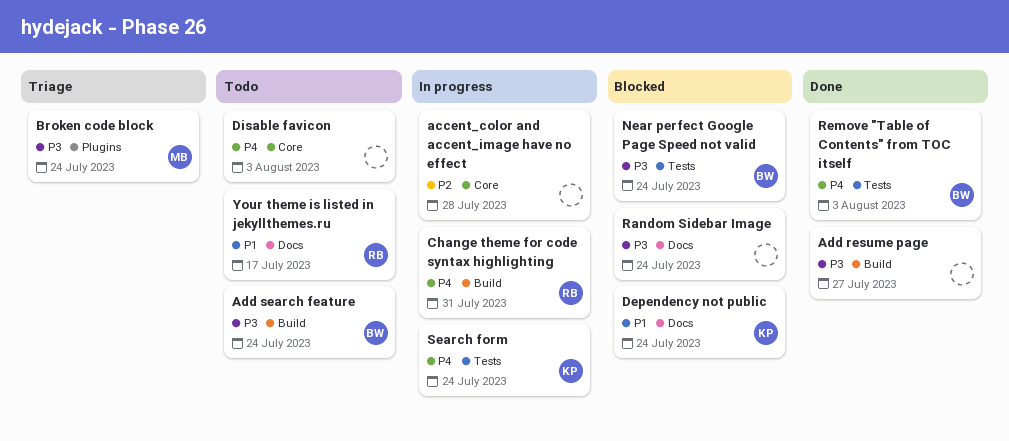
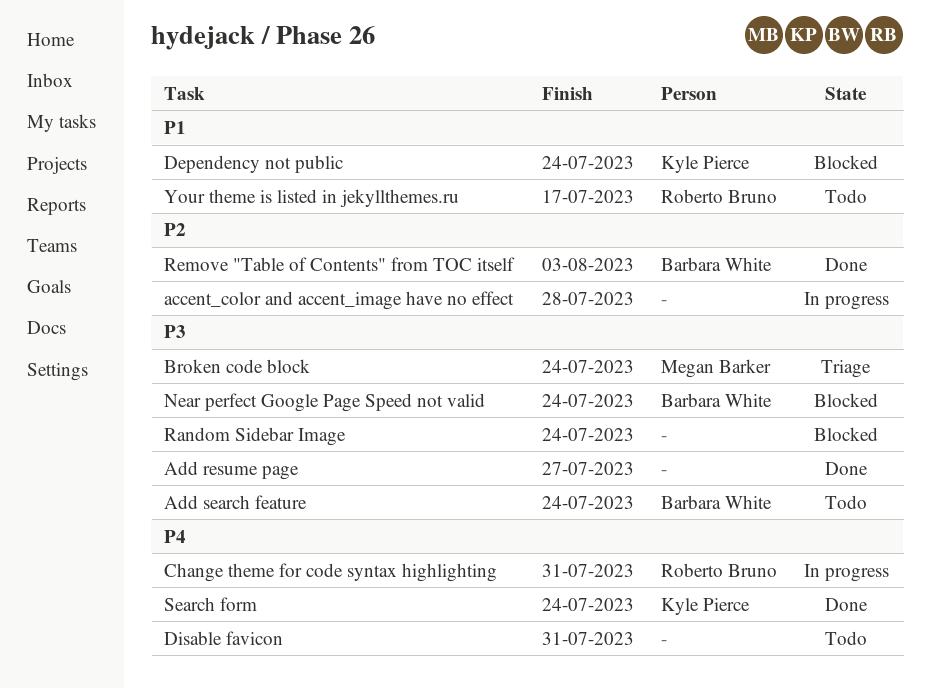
Disable favicon, due: Aug 3 -> Jul 31
Remove "Table of Contents" from TOC itself, priority: P4 -> P2
Search form, status: In progress -> Done

